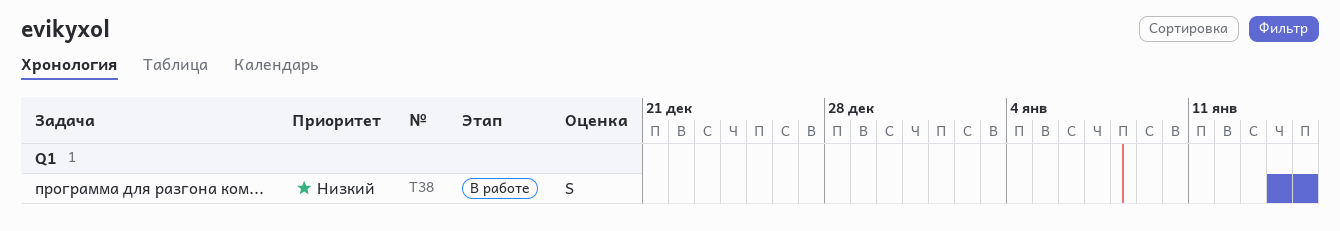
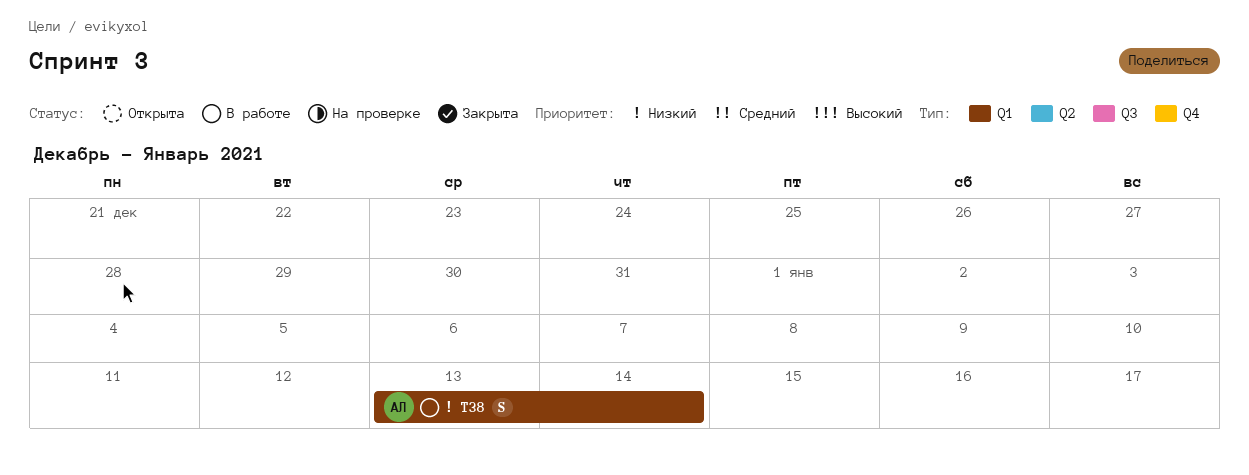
T38, start: Jan 14 -> Jan 13
T38, due: Jan 15 -> Jan 14

